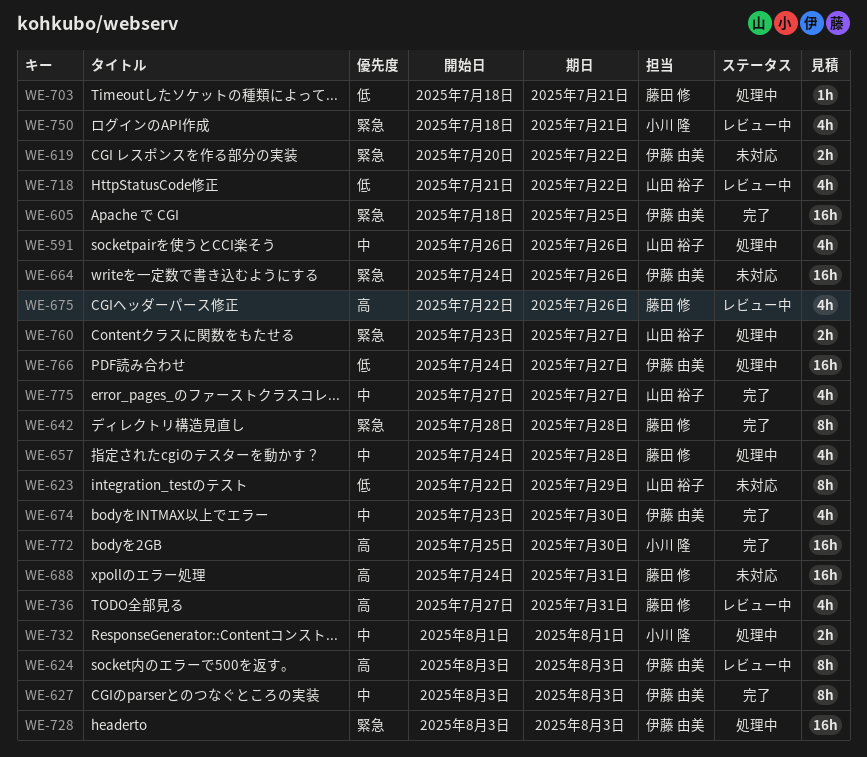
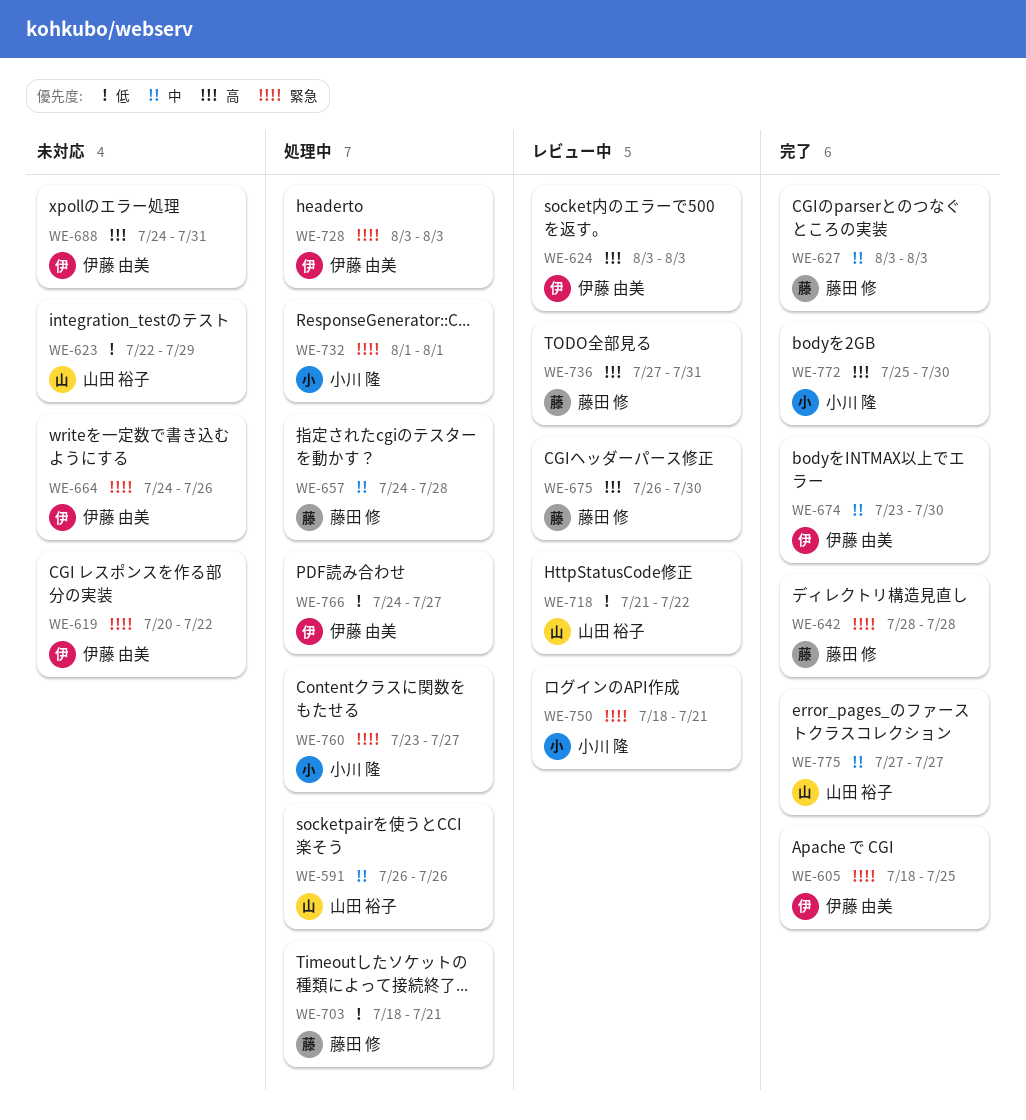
WE-627, owner: 伊藤 由美 -> 藤田 修
WE-675, start: Jul 22 -> Jul 26
WE-675, due: Jul 26 -> Jul 30
WE-688, owner: 藤田 修 -> 伊藤 由美
WE-732, priority: 中 -> 緊急
WE-760, owner: 山田 裕子 -> 小川 隆

